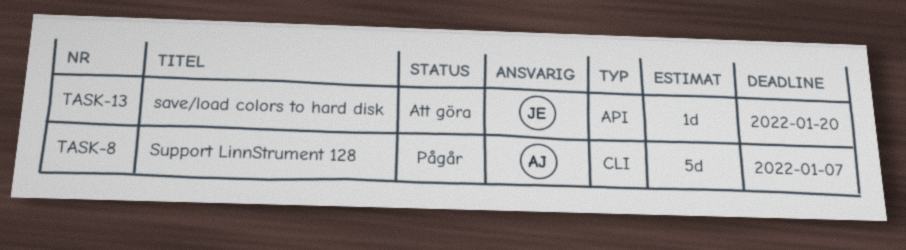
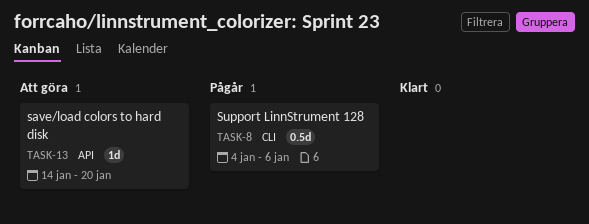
TASK-8, estimate: 5d -> 0.5d
TASK-8, due: Jan 7 -> Jan 6

